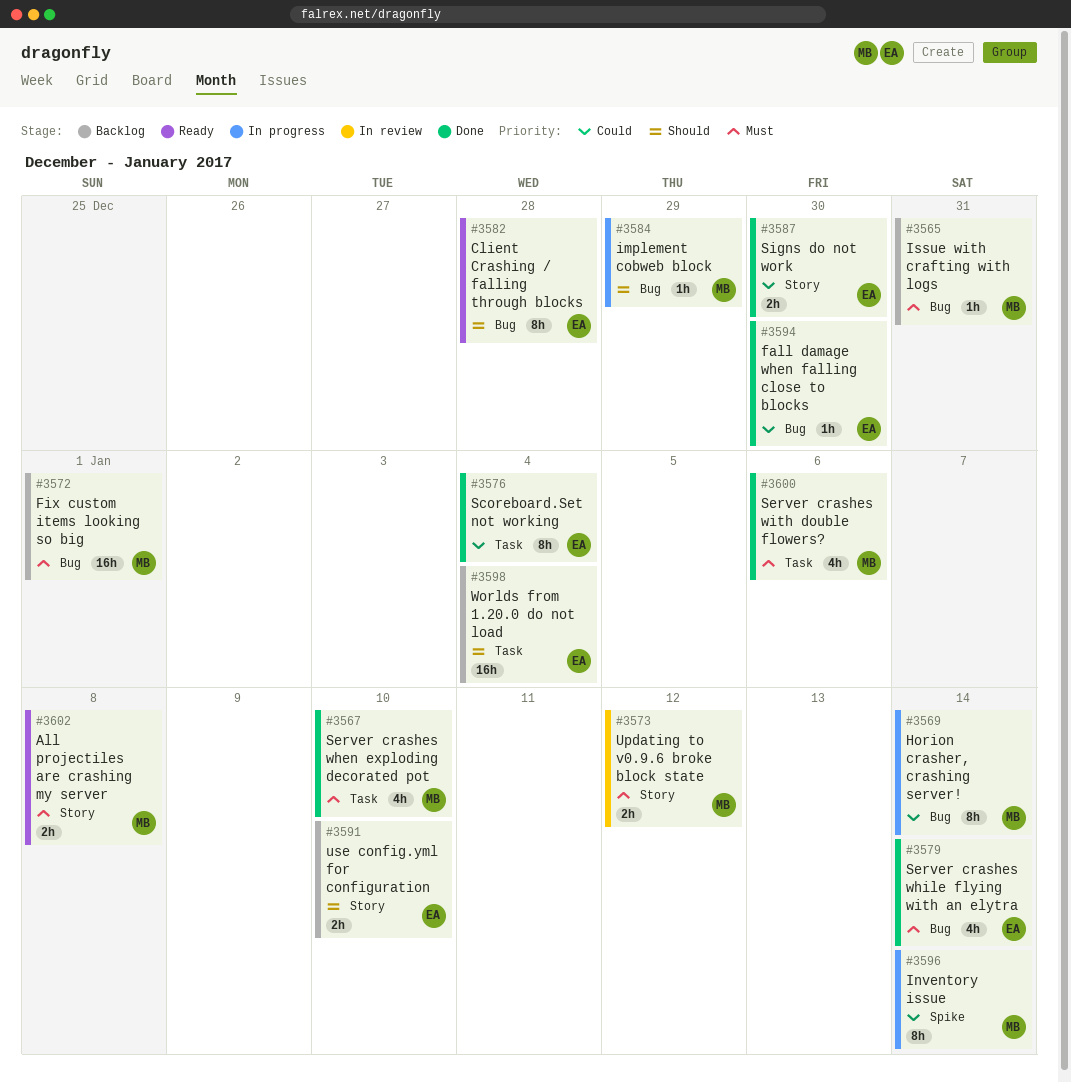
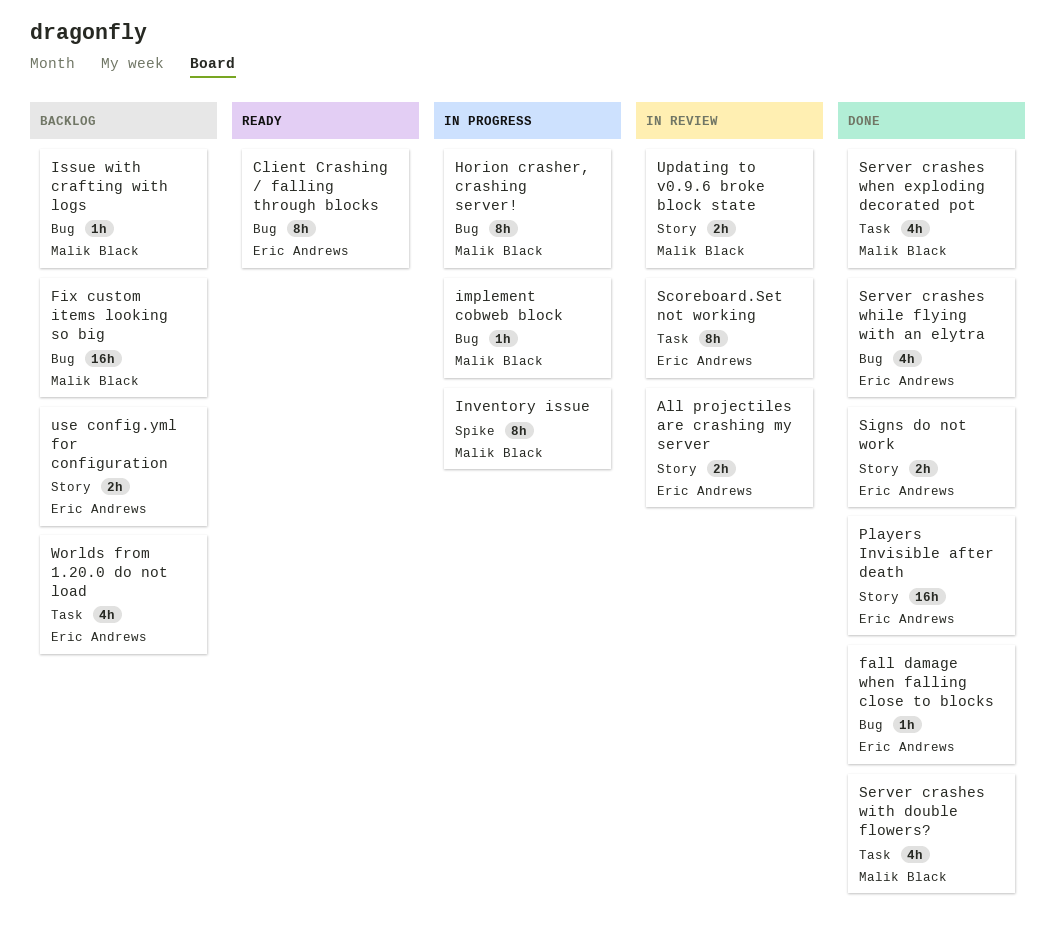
All projectiles are crashing my server, status: Ready -> In review
All projectiles are crashing my server, owner: Malik Black -> Eric Andrews
Players Invisible after death: none -> present
Scoreboard.Set not working, status: Done -> In review
Worlds from 1.20.0 do not load, estimate: 16h -> 4h

